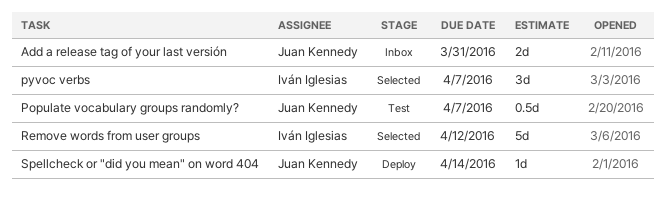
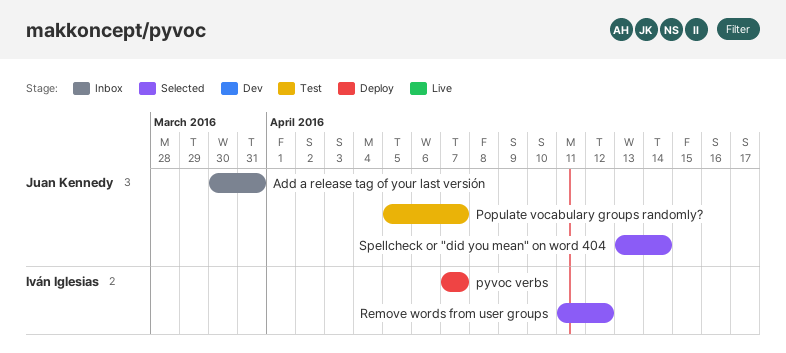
pyvoc verbs, status: Selected -> Deploy
Spellcheck or "did you mean" on word 404, status: Deploy -> Selected

